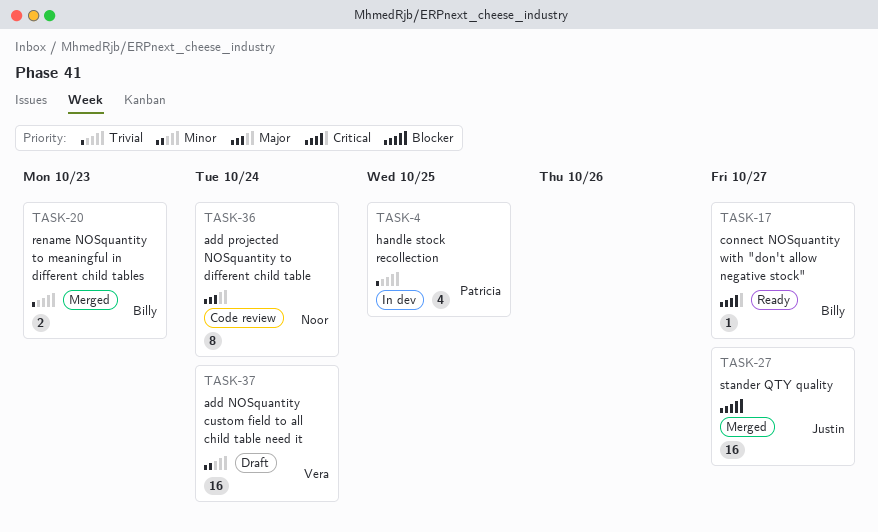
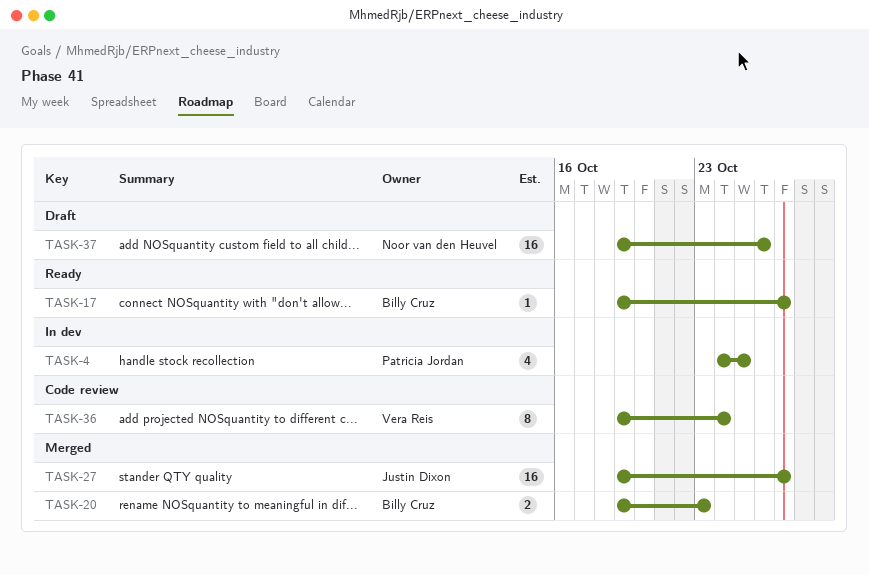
TASK-36, owner: Noor van den Heuvel -> Vera Reis
TASK-37, owner: Vera Reis -> Noor van den Heuvel
TASK-37, due: Oct 24 -> Oct 26

